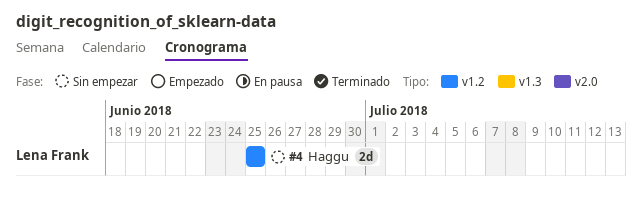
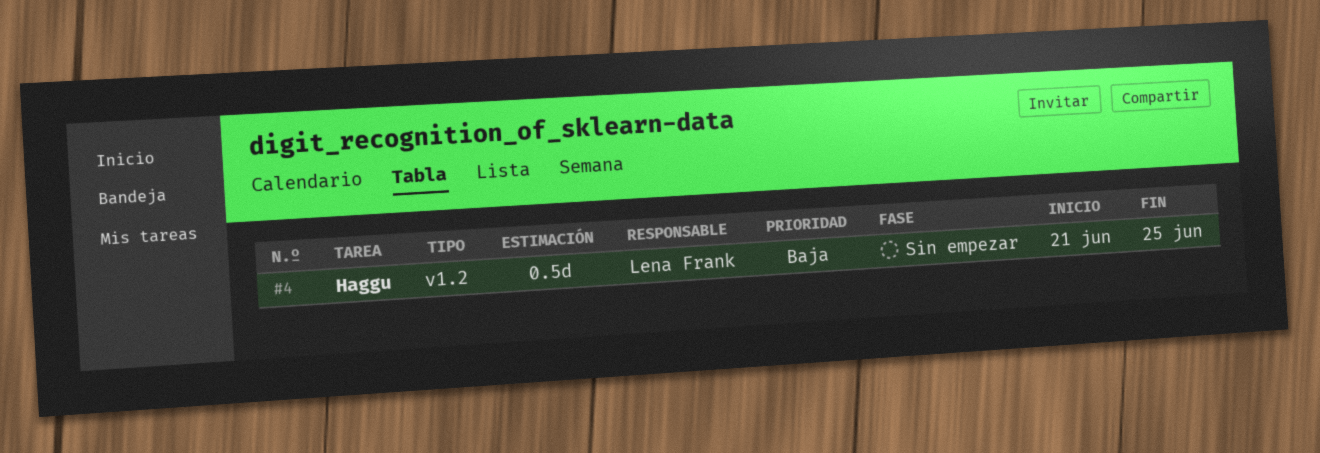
#4, estimate: 2d -> 0.5d
#4, start: Jun 25 -> Jun 21

